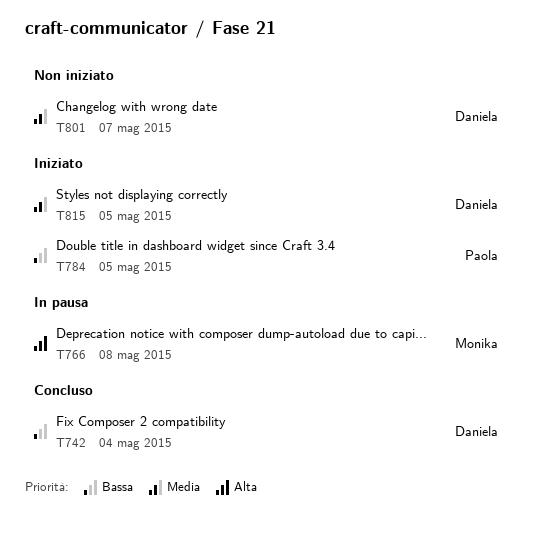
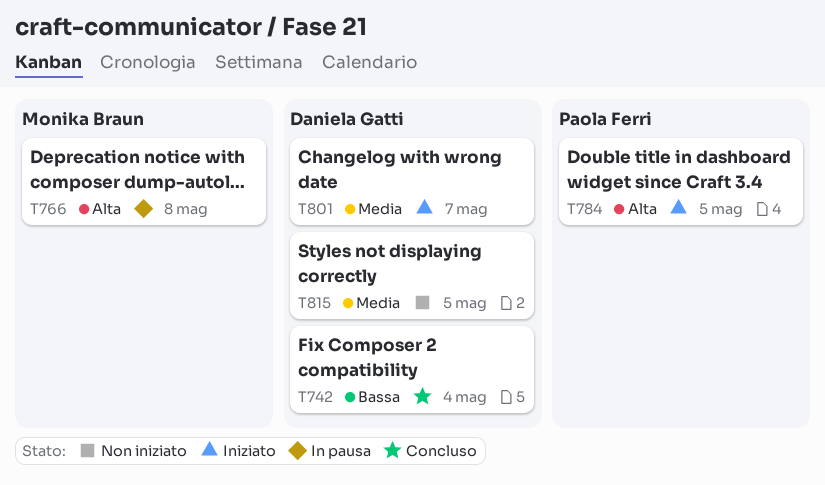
T784, priority: Bassa -> Alta
T801, status: Non iniziato -> Iniziato
T815, status: Iniziato -> Non iniziato

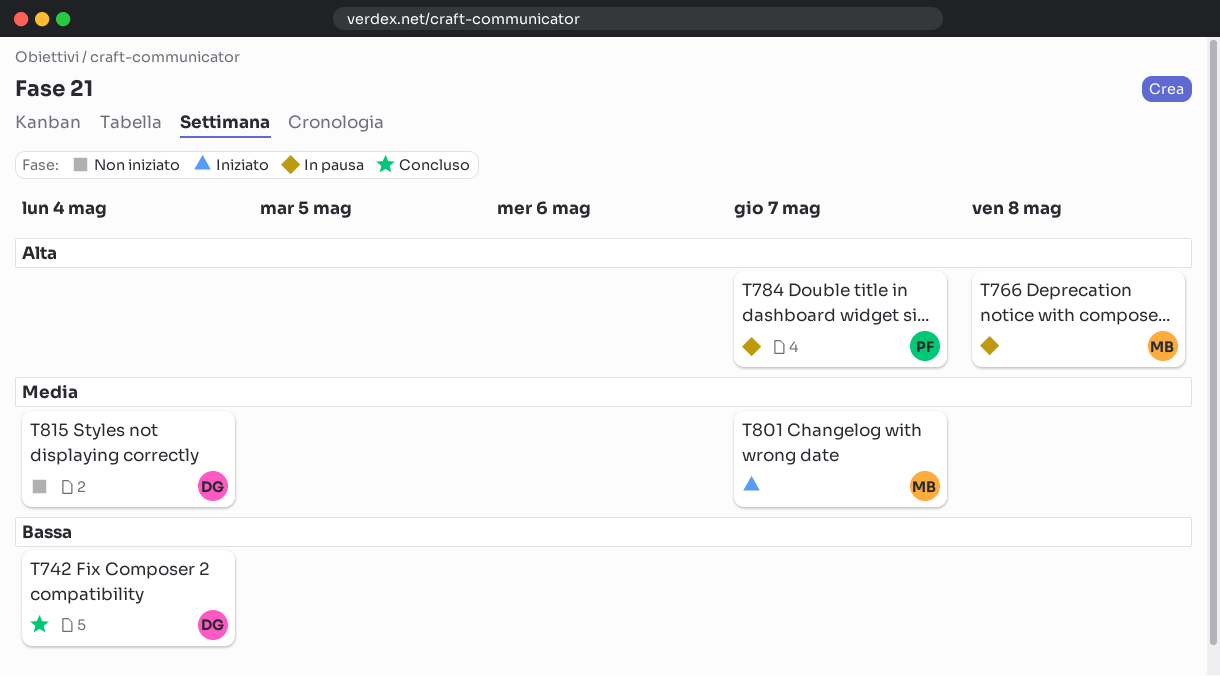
T784, status: Iniziato -> In pausa
T784, due: May 5 -> May 7
T801, owner: Daniela Gatti -> Monika Braun
T815, due: May 5 -> May 4

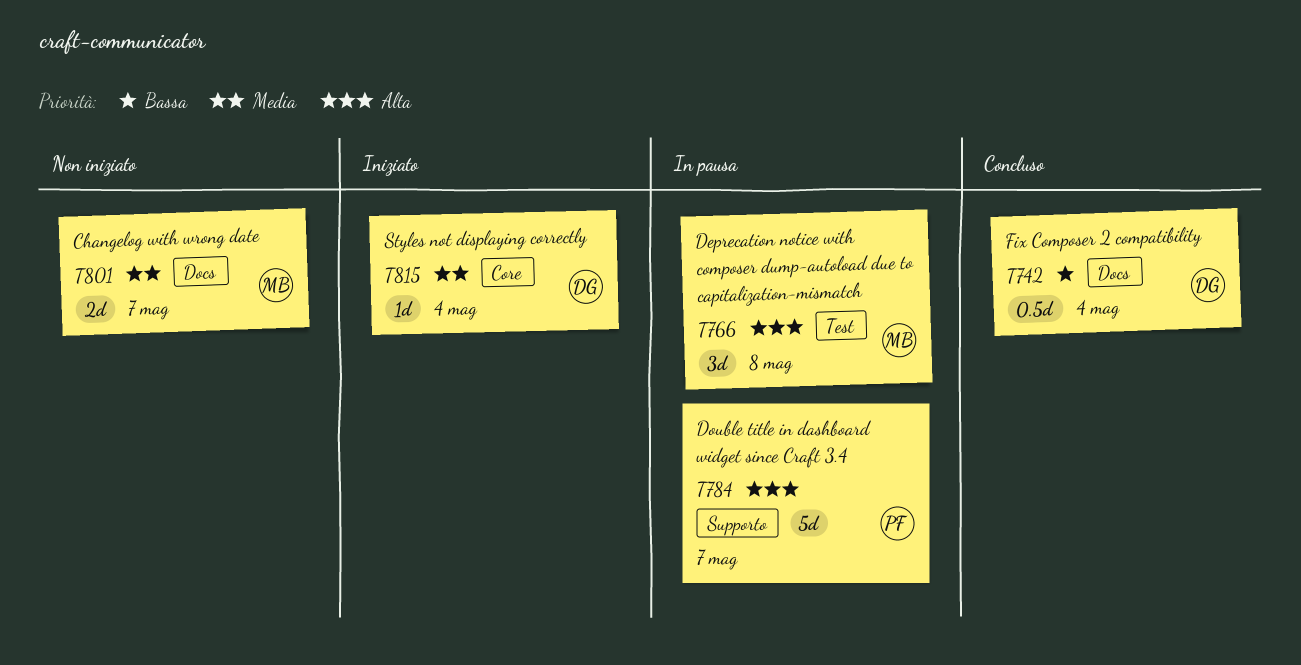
T801, status: Iniziato -> Non iniziato
T815, status: Non iniziato -> Iniziato

